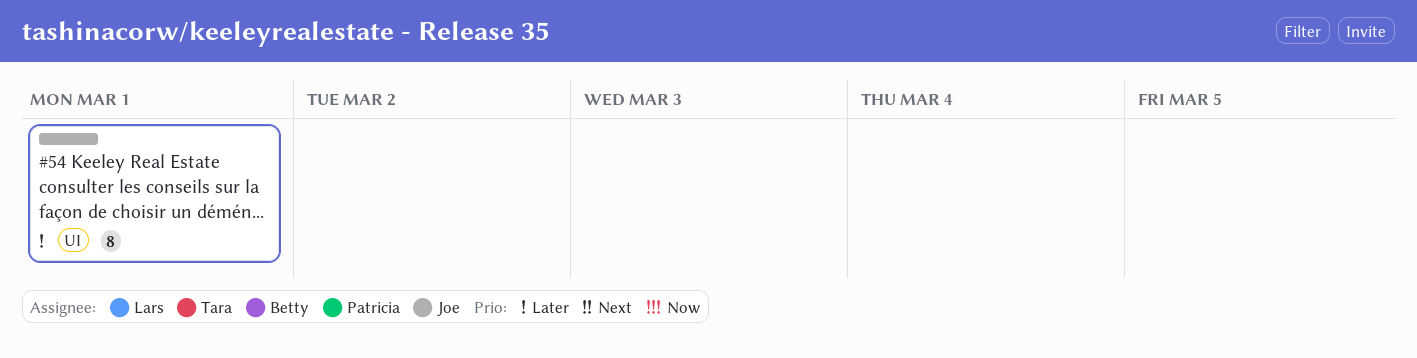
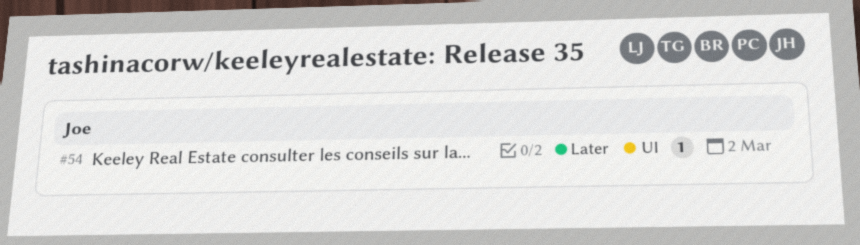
#54, estimate: 8 -> 1
#54, due: Mar 1 -> Mar 2

